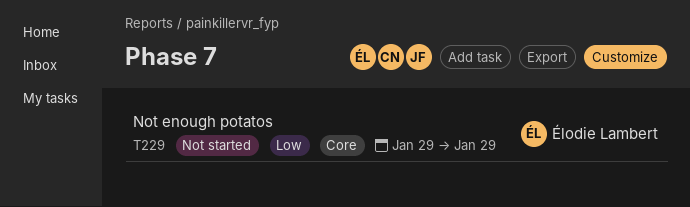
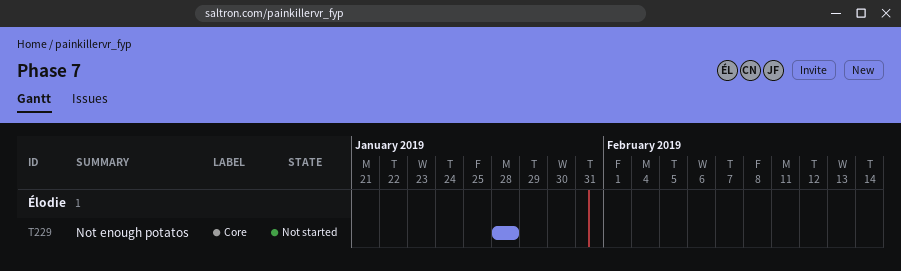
T229, start: Jan 29 -> Jan 28
T229, due: Jan 29 -> Jan 28

